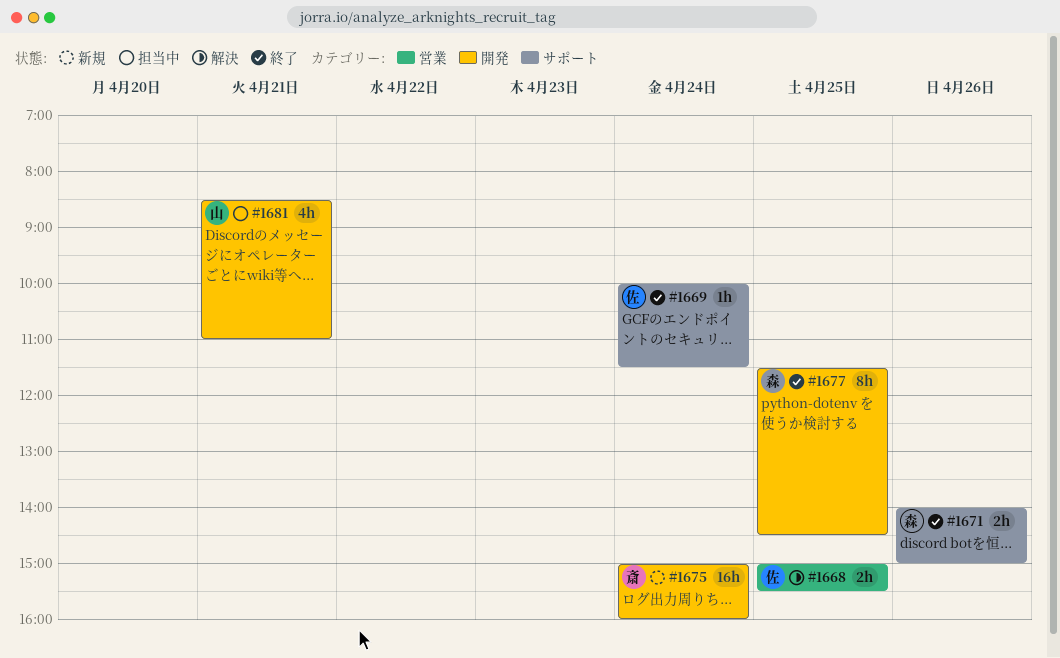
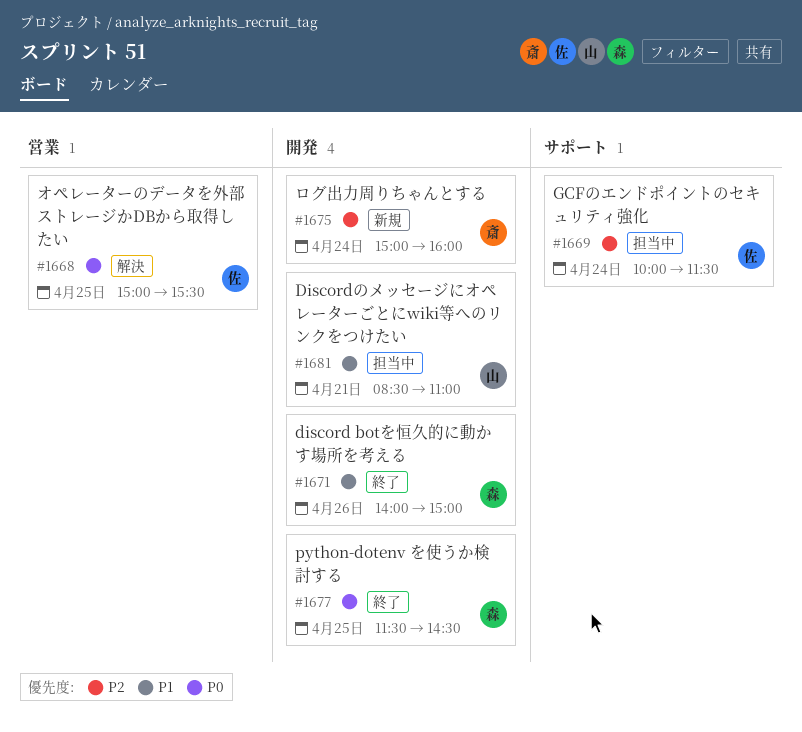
#1669, status: 終了 -> 担当中
#1671, label: サポート -> 開発

